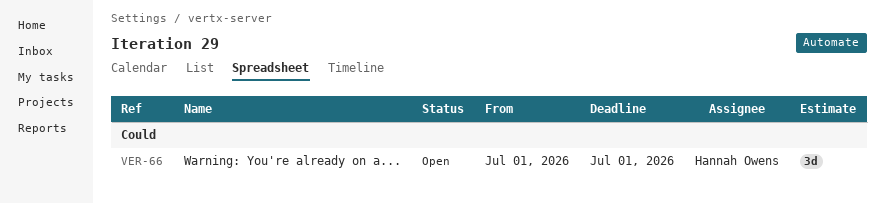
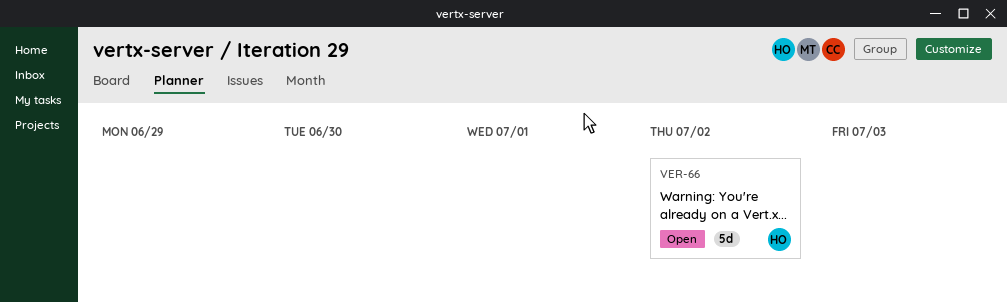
VER-66, estimate: 3d -> 5d
VER-66, due: Jul 1 -> Jul 2

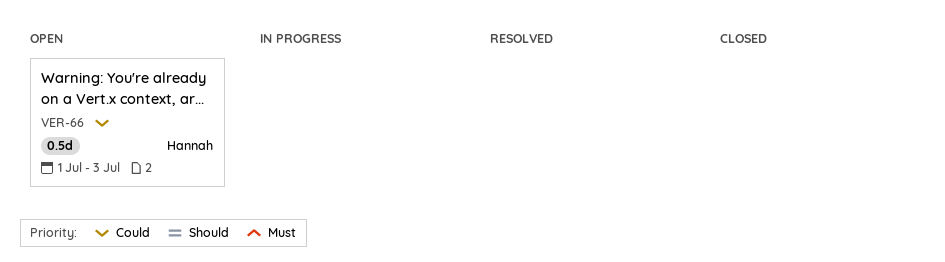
VER-66, estimate: 5d -> 0.5d
VER-66, due: Jul 2 -> Jul 3

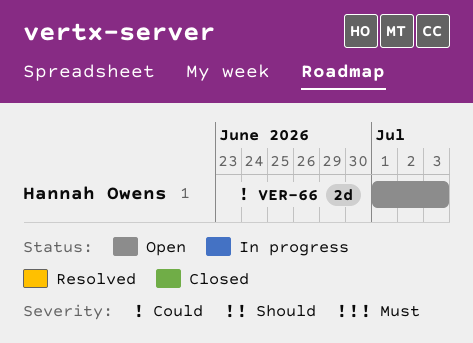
VER-66, estimate: 0.5d -> 2d

